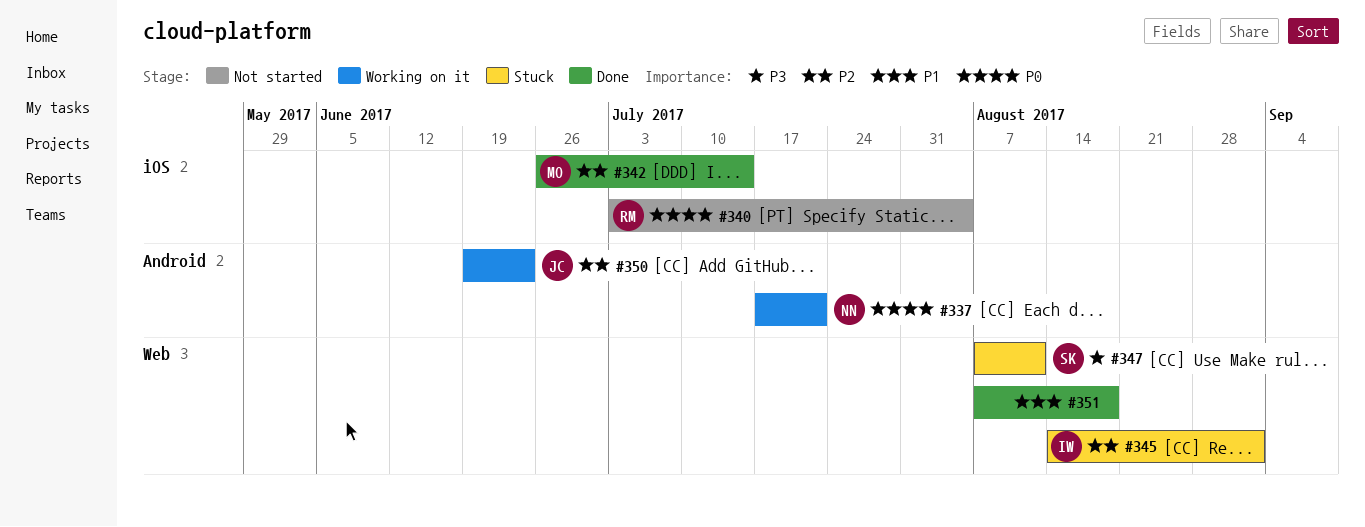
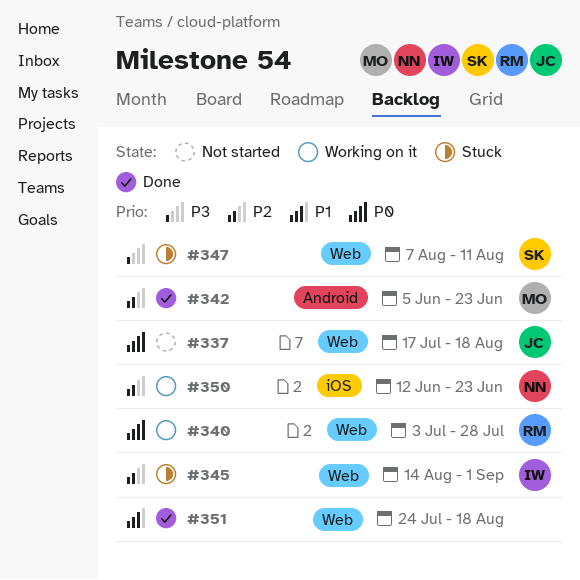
#337, status: Working on it -> Not started
#337, owner: NN -> JC
#337, label: Android -> Web
#337, due: Jul 21 -> Aug 18
#340, status: Not started -> Working on it
#340, label: iOS -> Web
#340, due: Aug 4 -> Jul 28
#342, label: iOS -> Android
#342, start: Jun 26 -> Jun 5
#342, due: Jul 14 -> Jun 23
#350, owner: JC -> NN
#350, label: Android -> iOS
#350, start: Jun 19 -> Jun 12
#351, start: Aug 7 -> Jul 24

